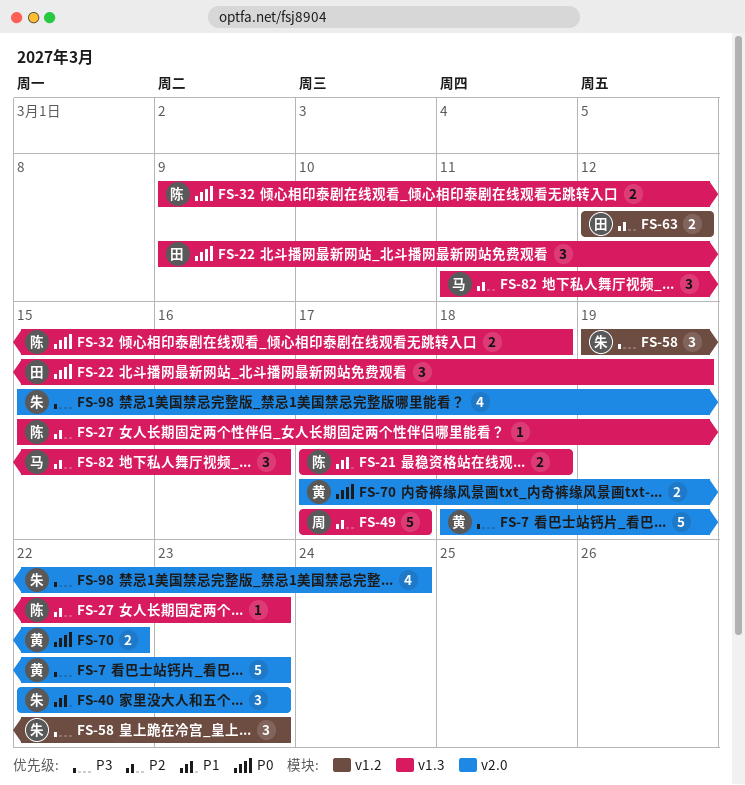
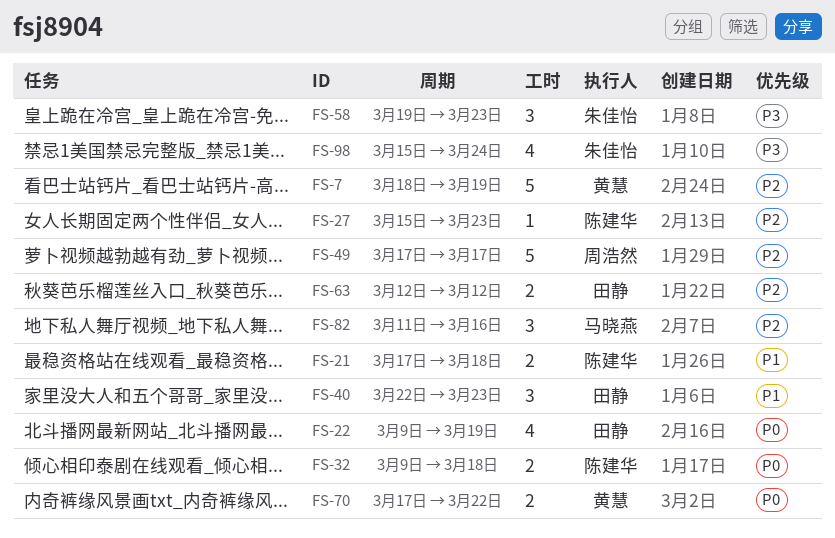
FS-7, priority: P3 -> P2
FS-7, due: Mar 23 -> Mar 19
FS-22, estimate: 3 -> 4
FS-40, owner: 朱佳怡 -> 田静

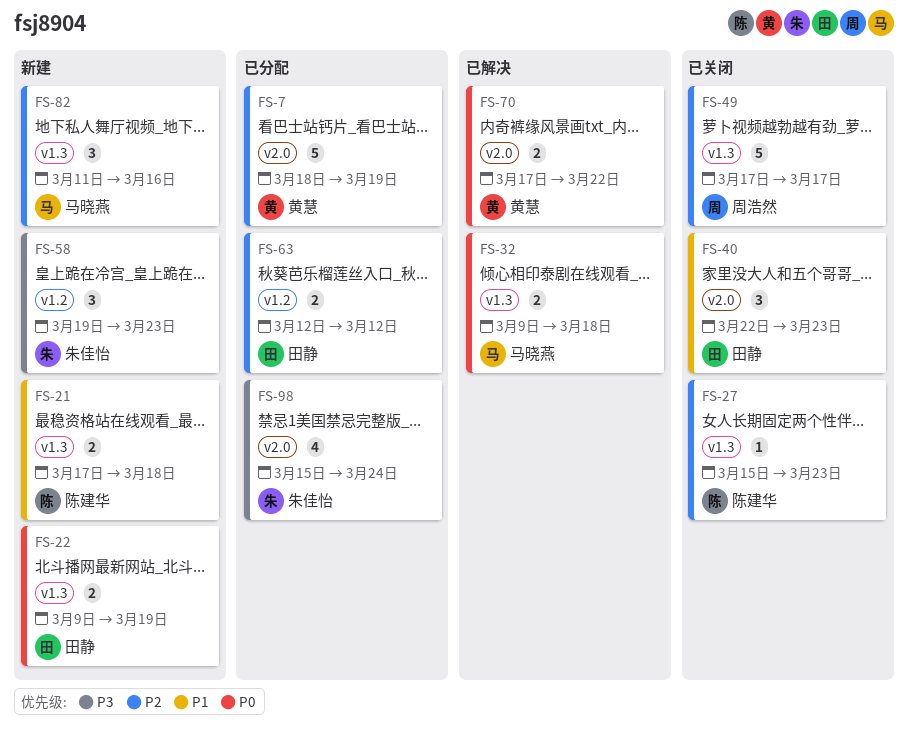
FS-22, estimate: 4 -> 2
FS-32, owner: 陈建华 -> 马晓燕

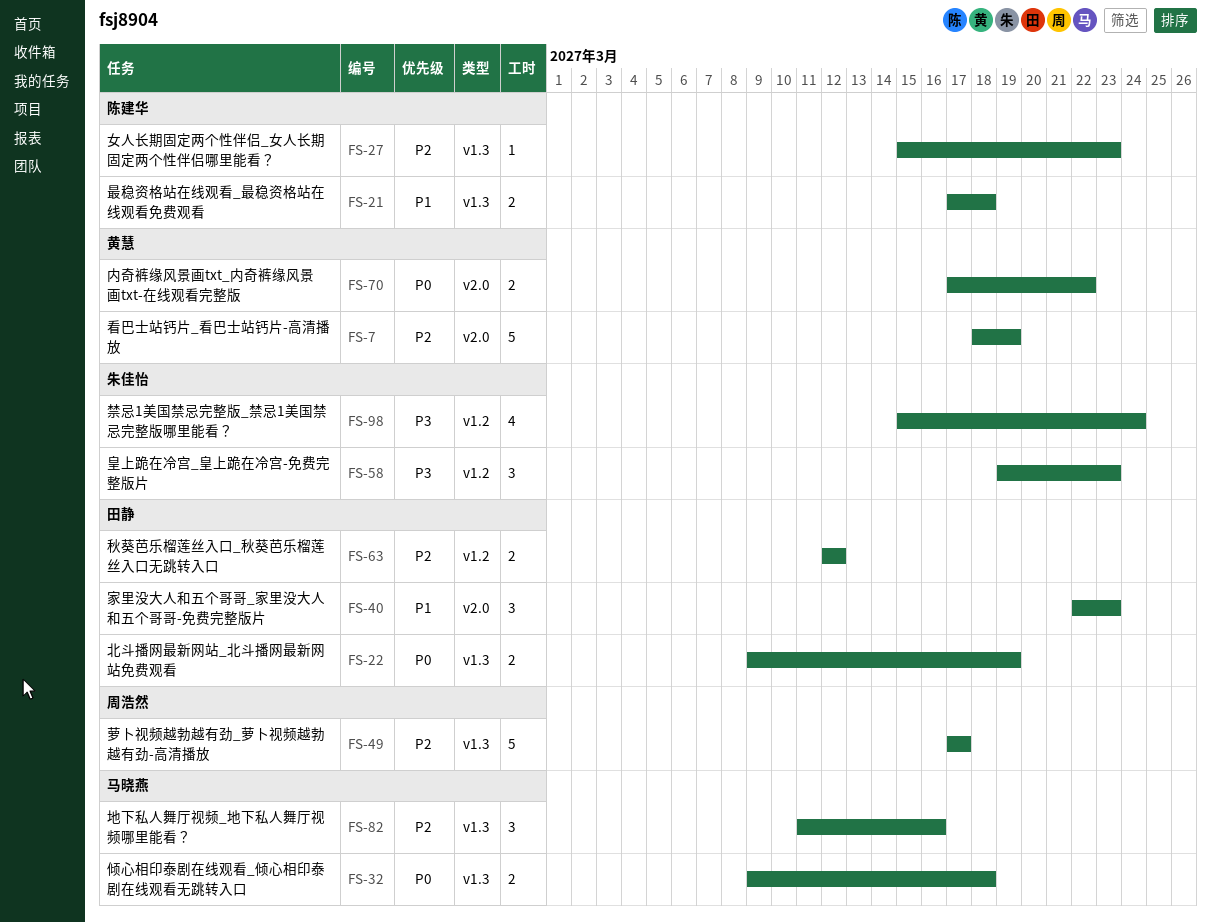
FS-98, label: v2.0 -> v1.2

